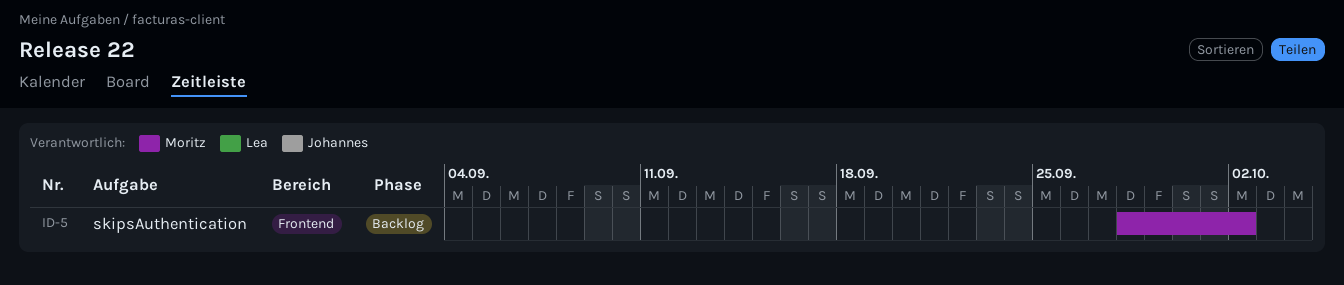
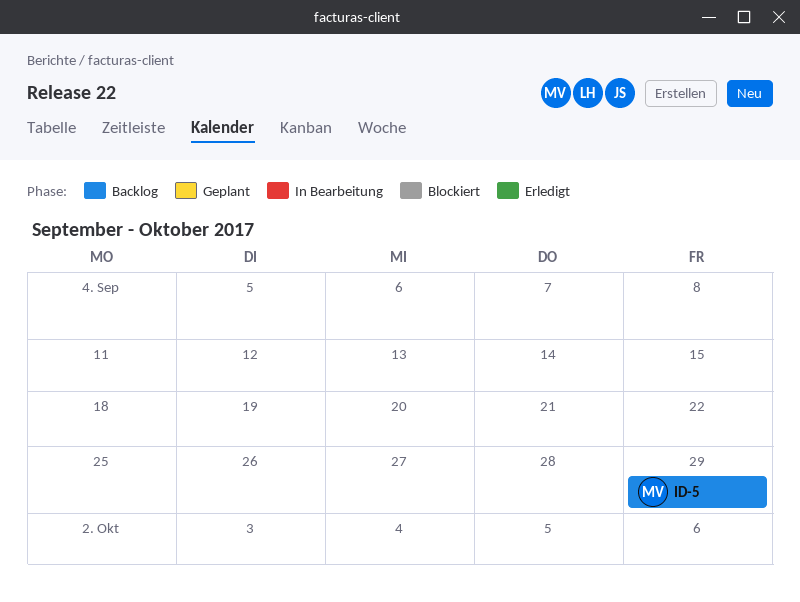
ID-5, start: Sep 28 -> Sep 29
ID-5, due: Oct 2 -> Sep 29

